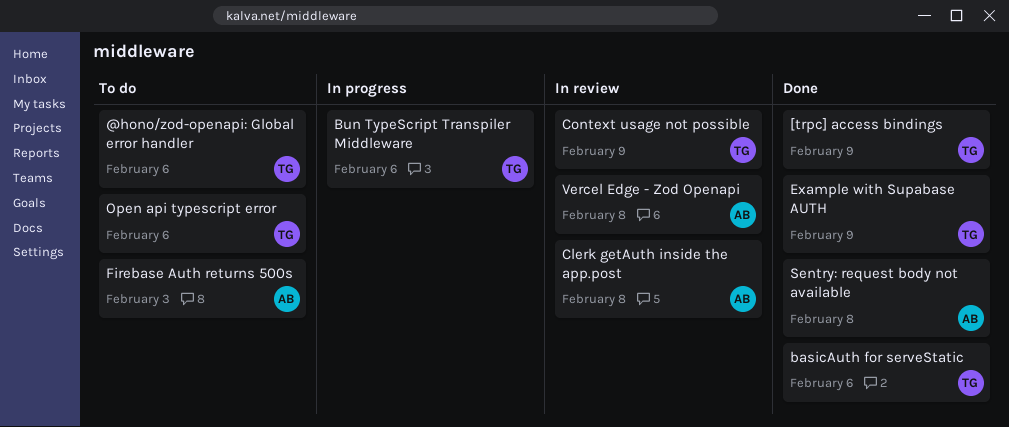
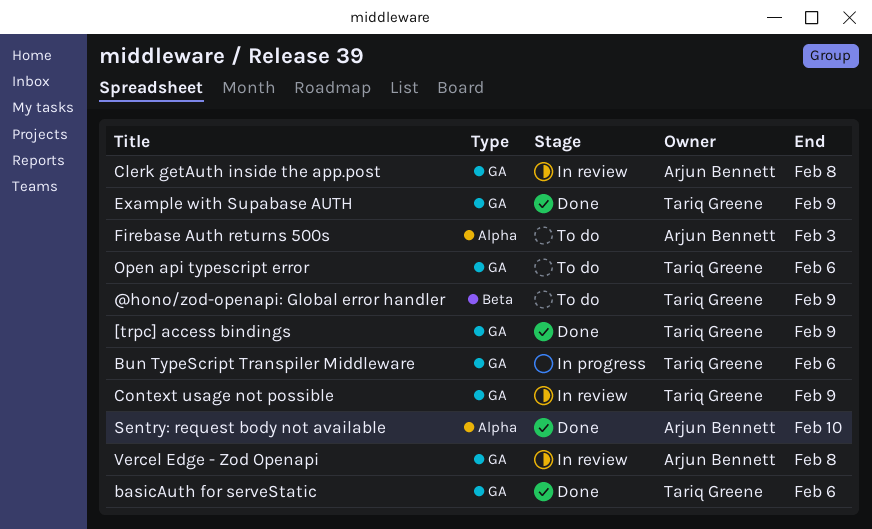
@hono/zod-openapi: Global error handler, due: Feb 6 -> Feb 9
Sentry: request body not available, due: Feb 8 -> Feb 10

